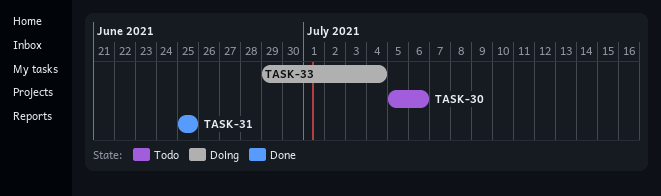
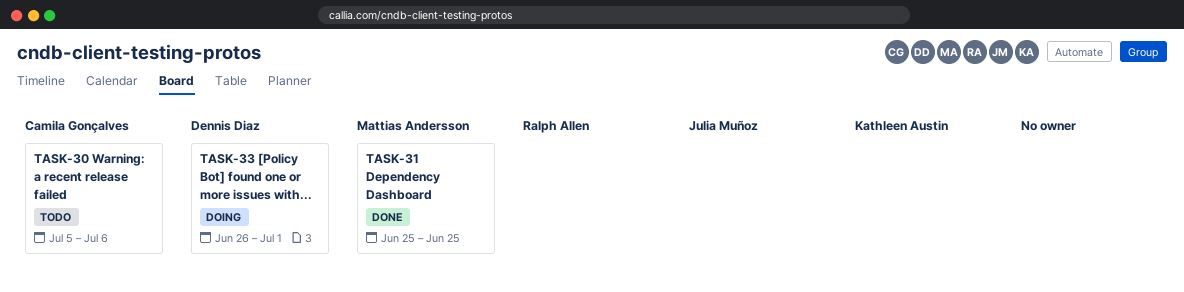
TASK-33, start: Jun 29 -> Jun 26
TASK-33, due: Jul 4 -> Jul 1

